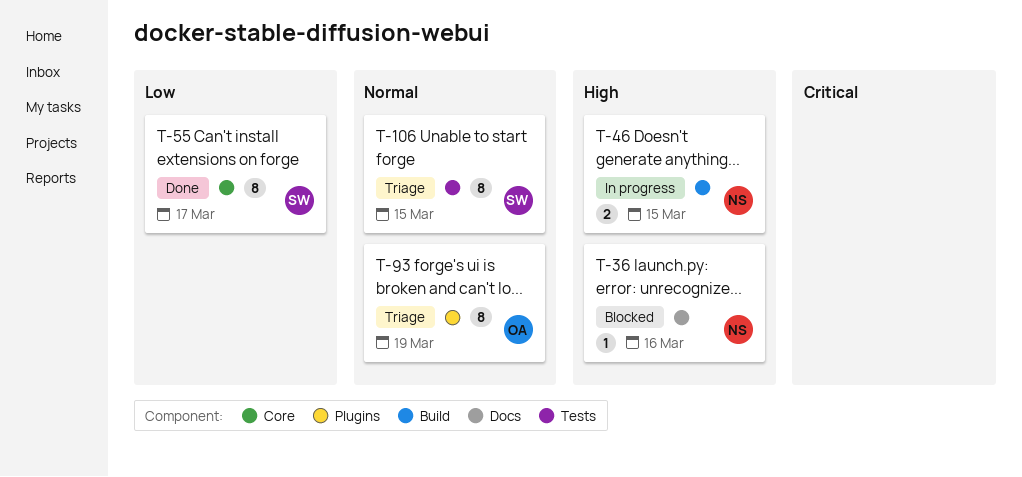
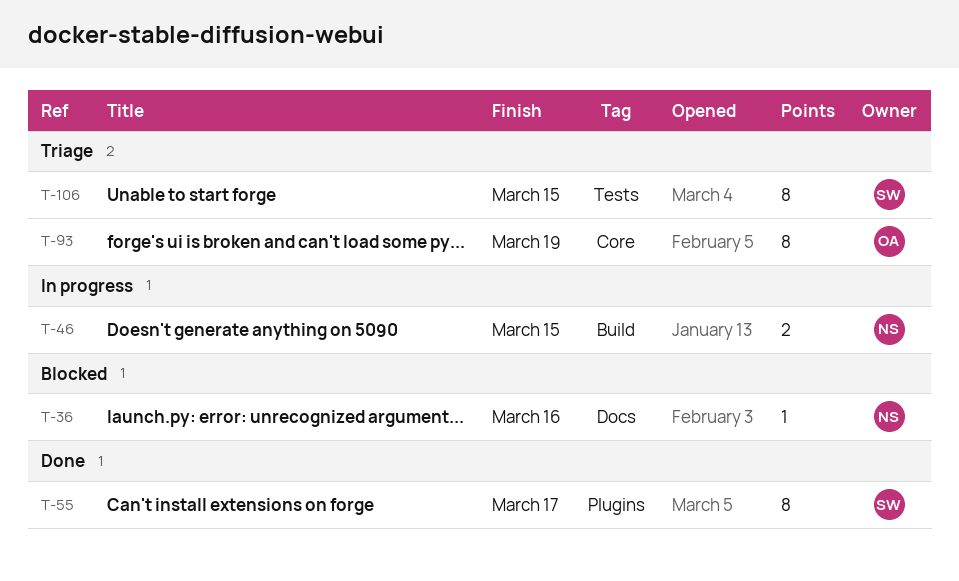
T-55, label: Core -> Plugins
T-93, label: Plugins -> Core

